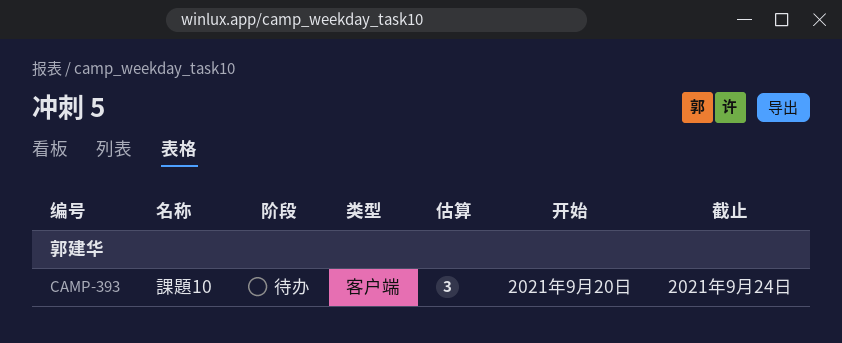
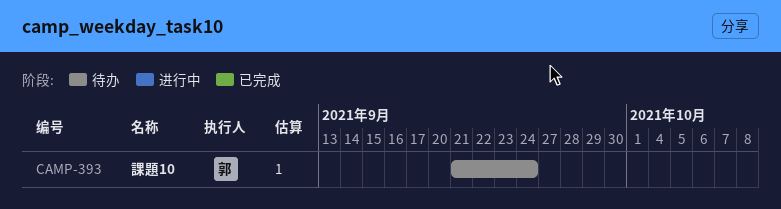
CAMP-393, estimate: 3 -> 1
CAMP-393, start: Sep 20 -> Sep 21

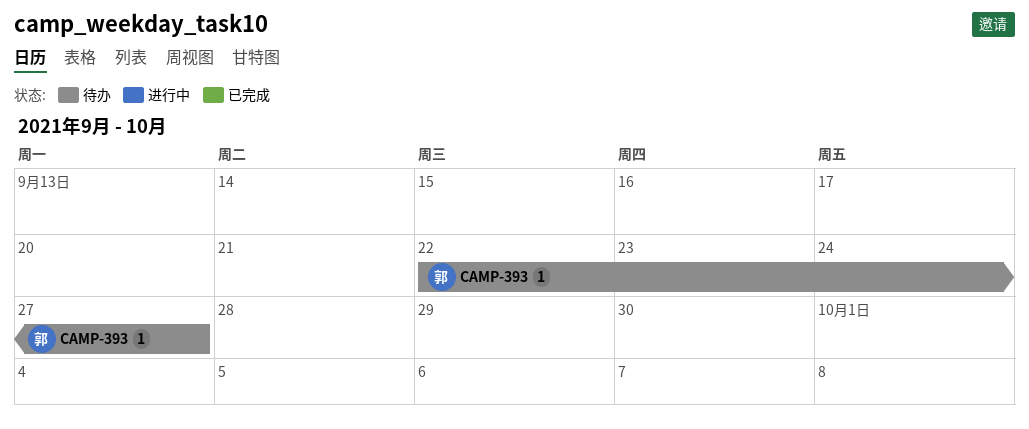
CAMP-393, start: Sep 21 -> Sep 22
CAMP-393, due: Sep 24 -> Sep 27

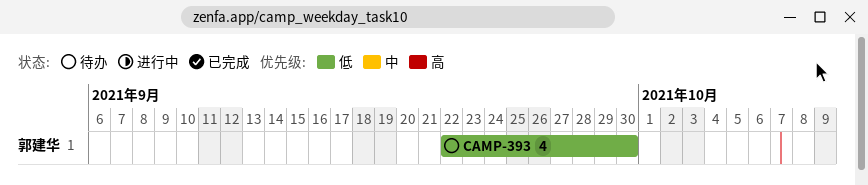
CAMP-393, estimate: 1 -> 4
CAMP-393, due: Sep 27 -> Sep 30

